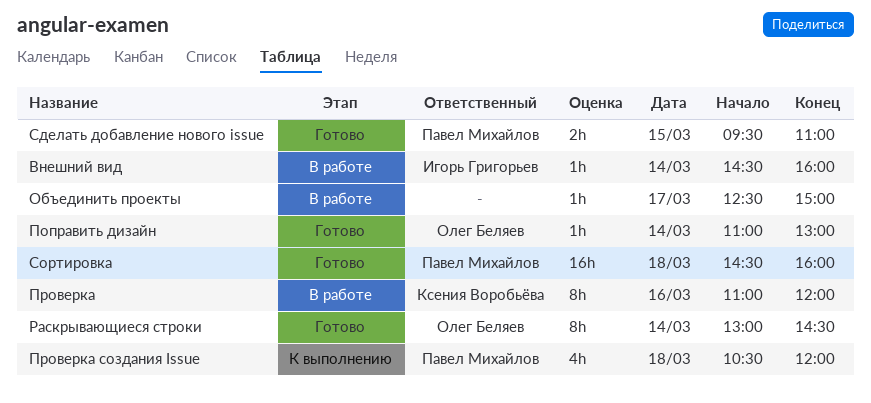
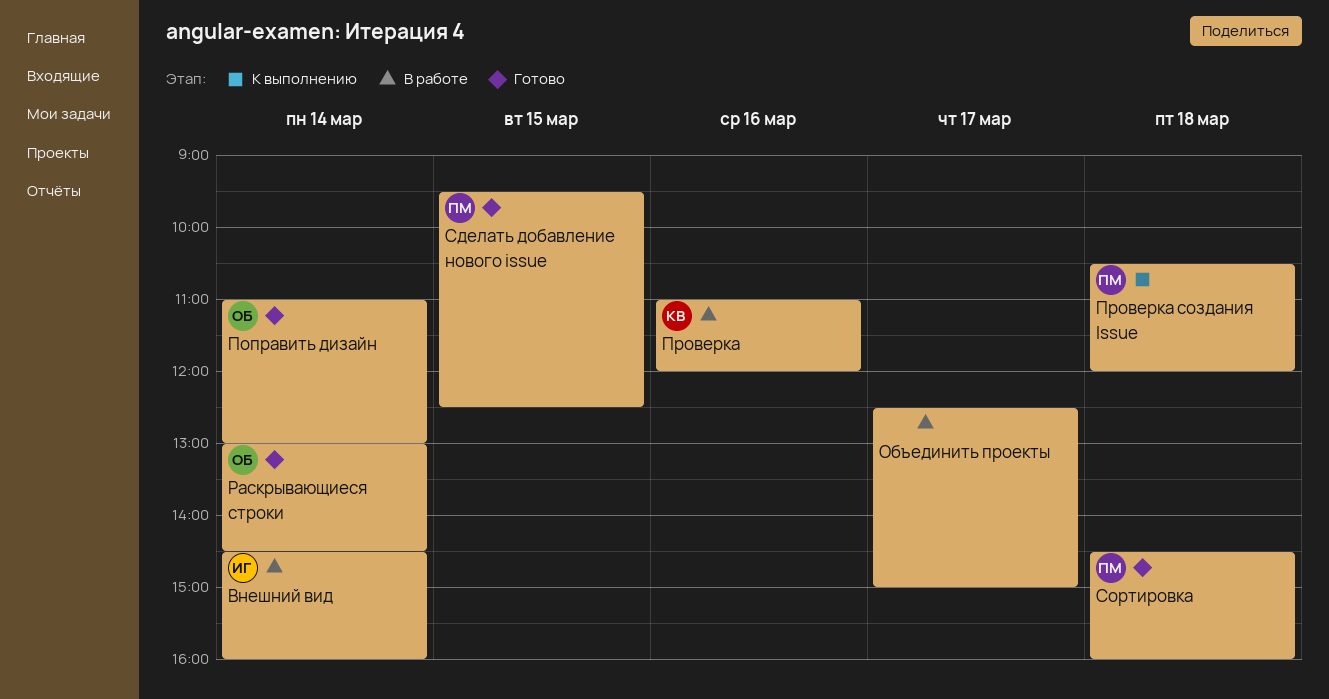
Сделать добавление нового issue, ends: 11:00 -> 12:30

